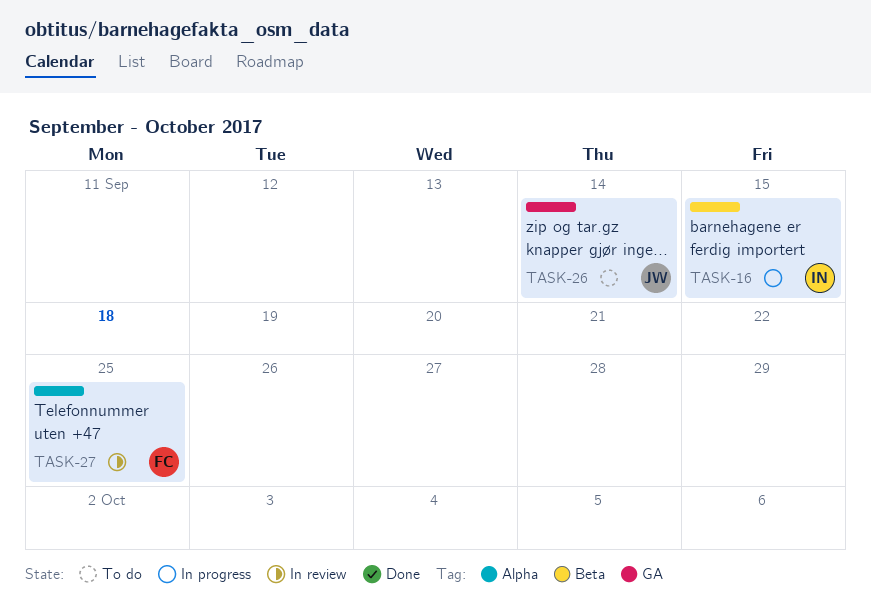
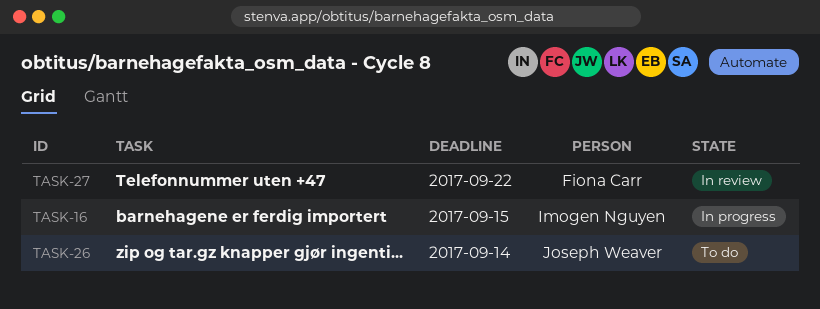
TASK-27, due: Sep 25 -> Sep 22

